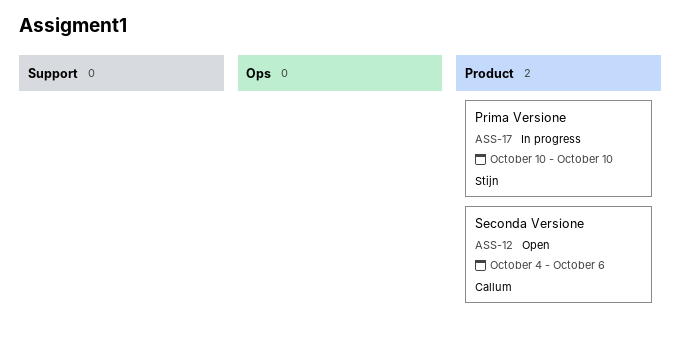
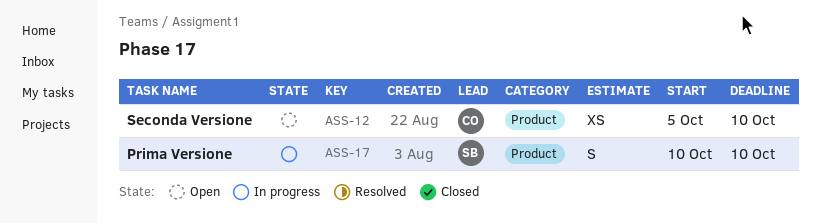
ASS-12, start: Oct 4 -> Oct 5
ASS-12, due: Oct 6 -> Oct 10

